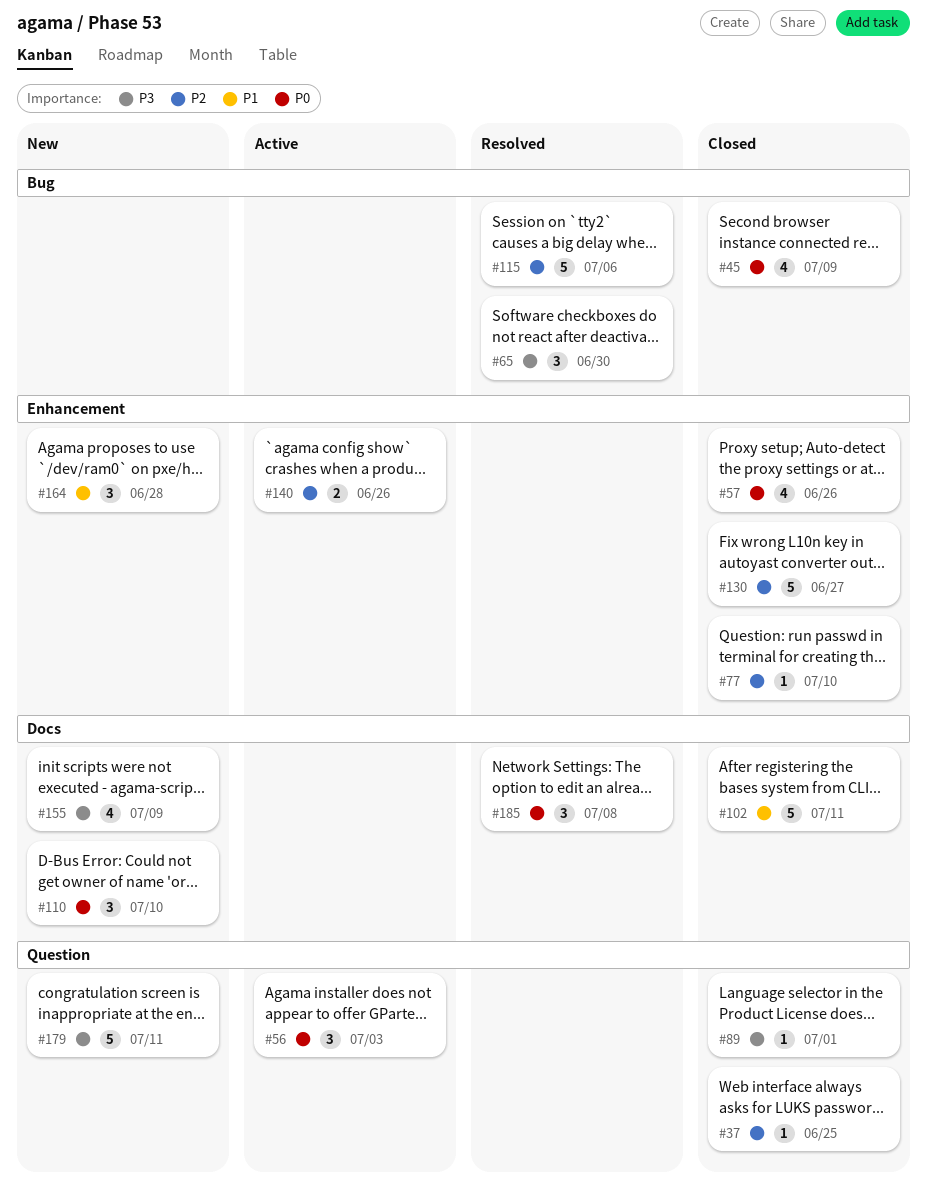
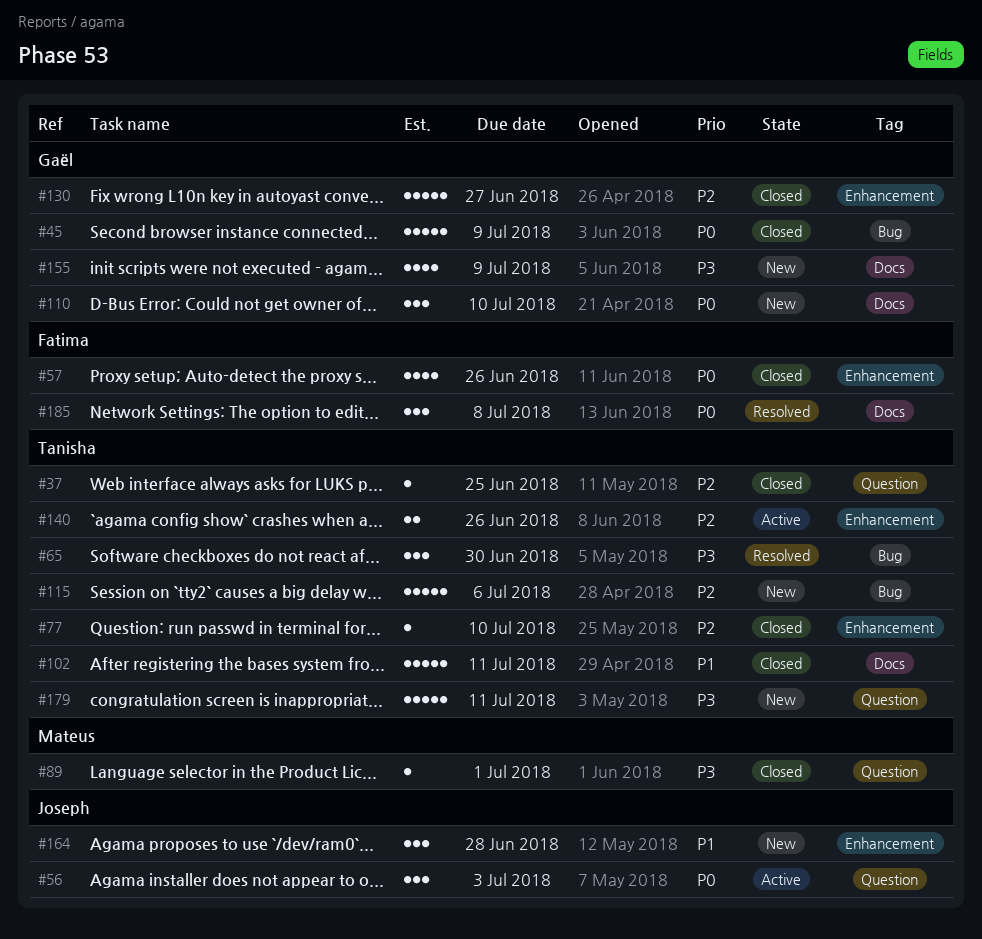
#45, estimate: 4 -> 5
#115, status: Resolved -> New

